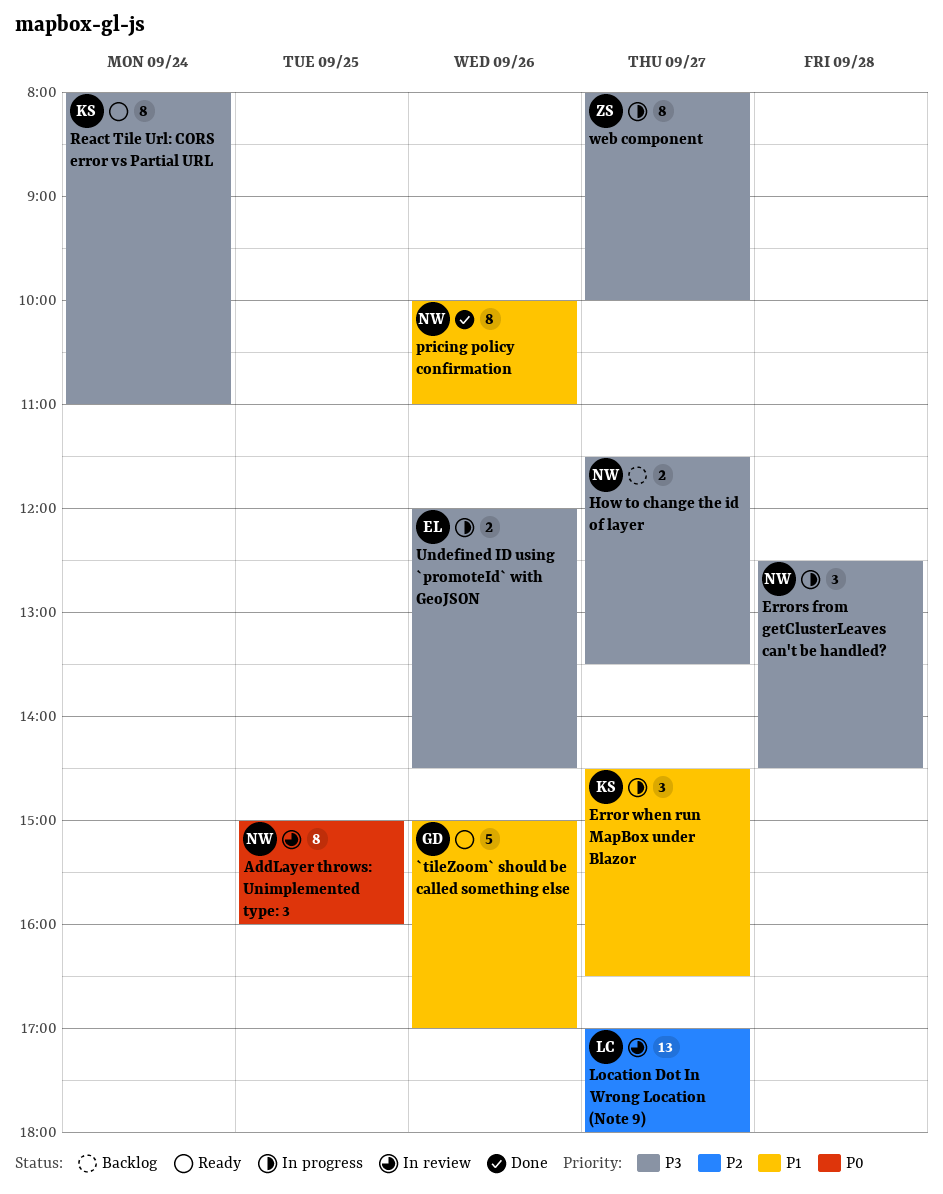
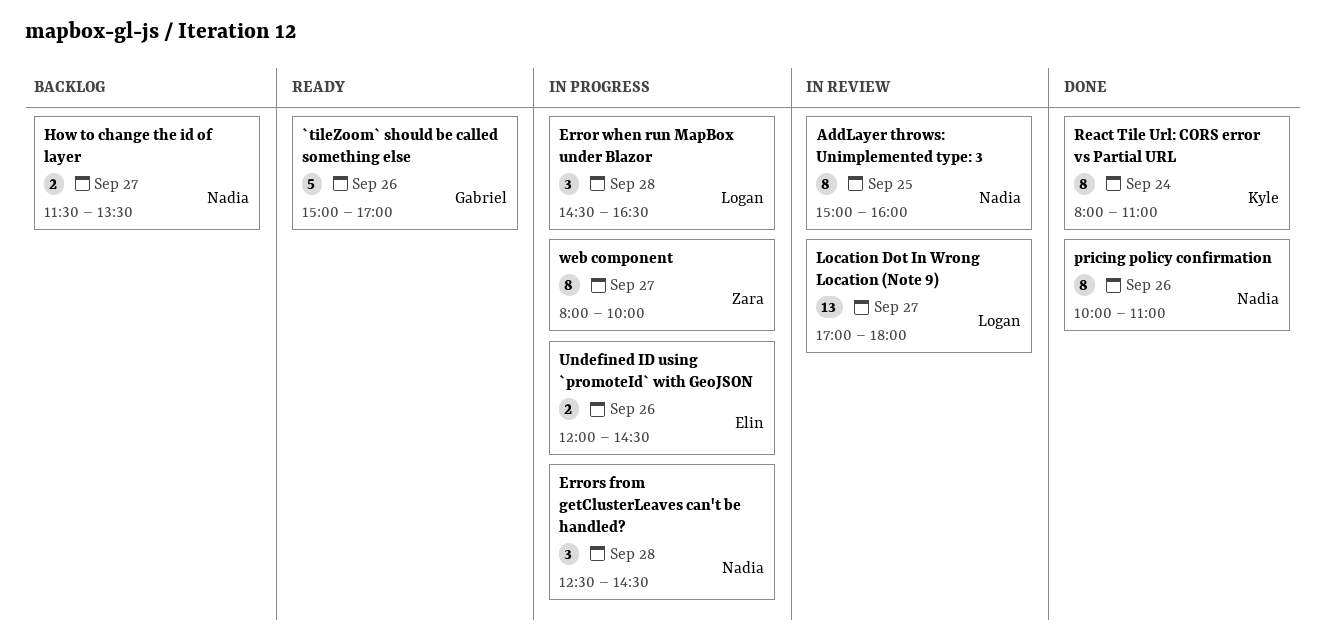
Error when run MapBox under Blazor, owner: Kyle -> Logan
Error when run MapBox under Blazor, day: Sep 27 -> Sep 28
React Tile Url: CORS error vs Partial URL, status: Ready -> Done

